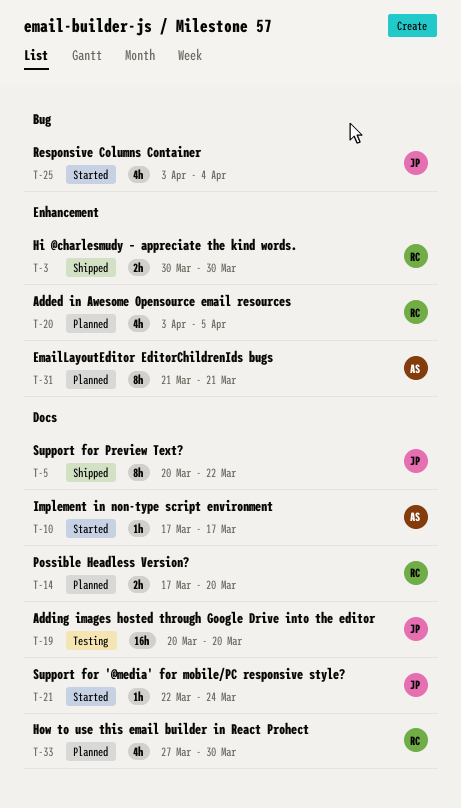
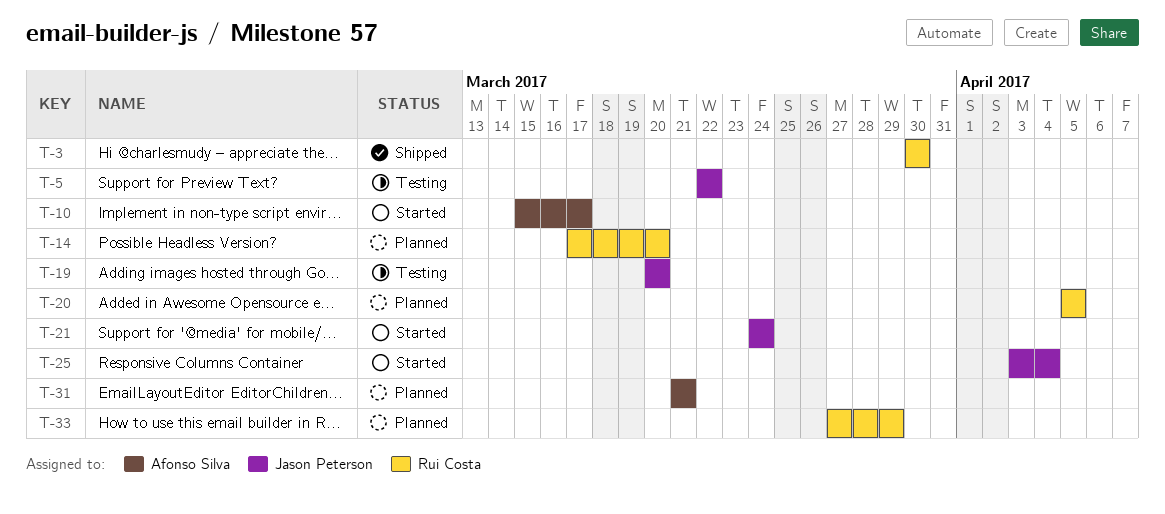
T-5, status: Shipped -> Testing
T-5, start: Mar 20 -> Mar 22
T-10, start: Mar 17 -> Mar 15
T-20, start: Apr 3 -> Apr 5
T-21, start: Mar 22 -> Mar 24
T-33, due: Mar 30 -> Mar 29

